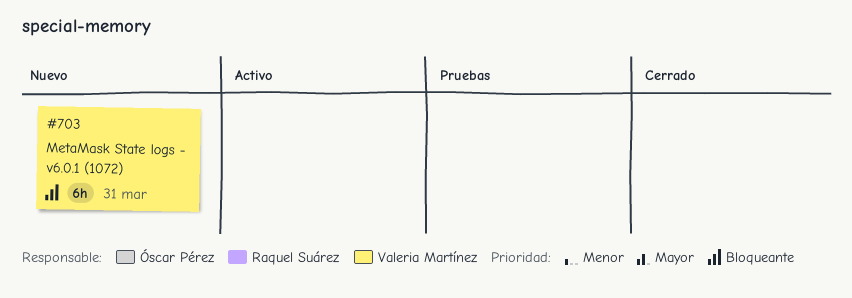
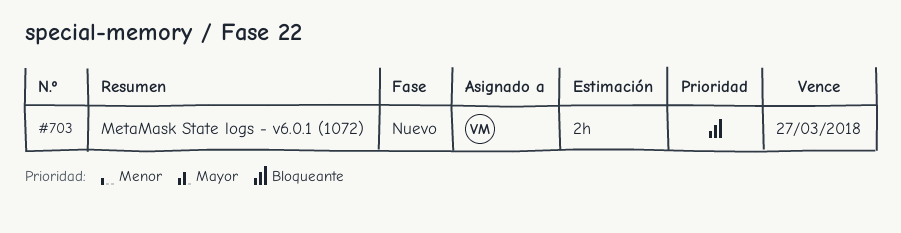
#703, estimate: 6h -> 2h
#703, due: Mar 31 -> Mar 27

